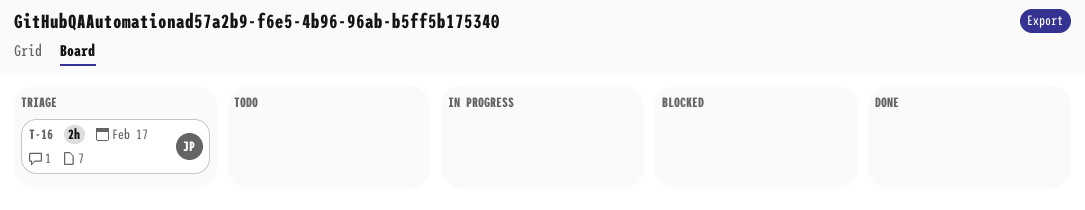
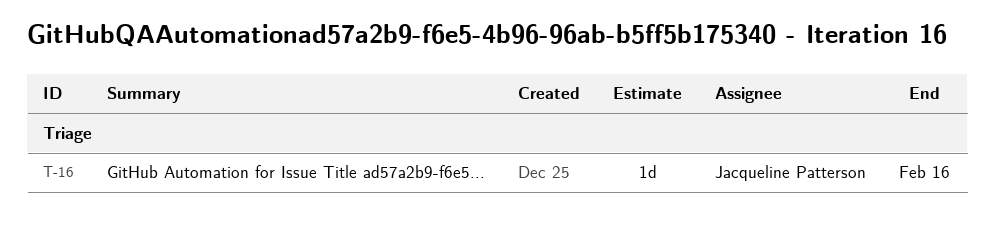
T-16, estimate: 2h -> 1d
T-16, due: Feb 17 -> Feb 16

